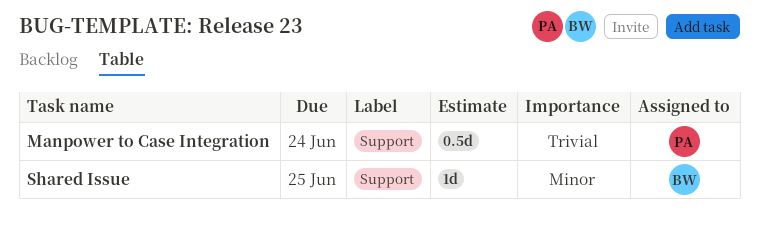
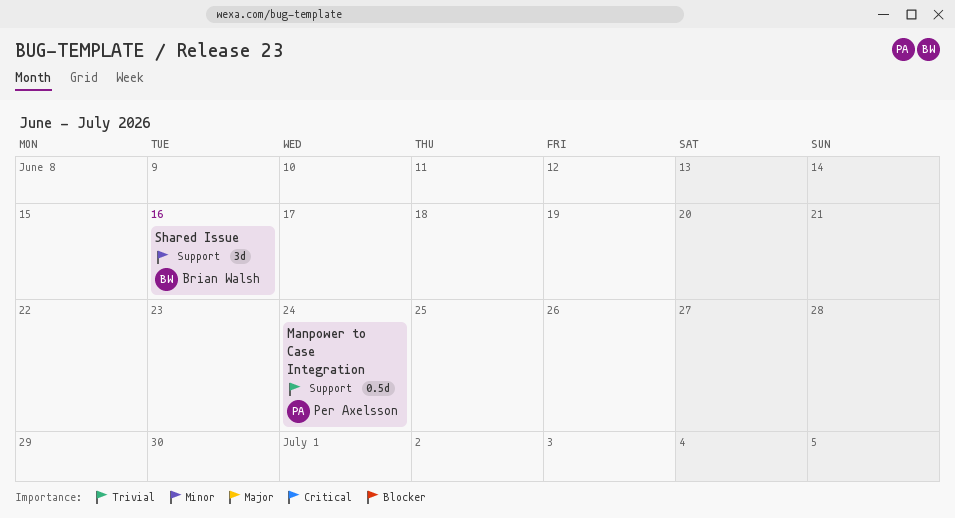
Shared Issue, estimate: 1d -> 3d
Shared Issue, due: Jun 25 -> Jun 16

